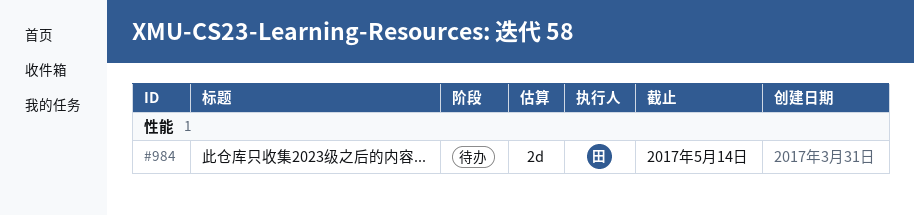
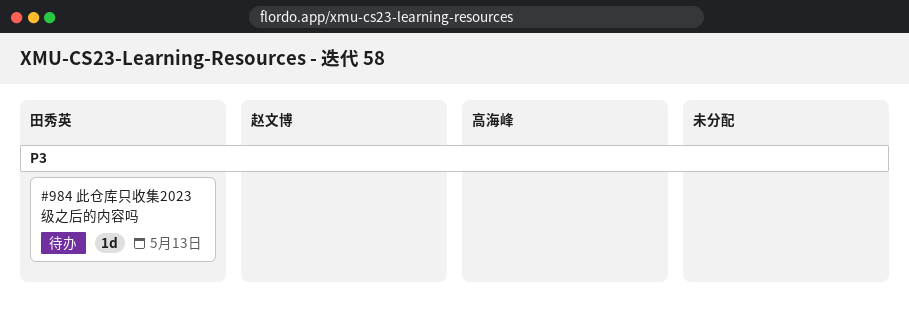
#984, estimate: 2d -> 1d
#984, due: May 14 -> May 13

